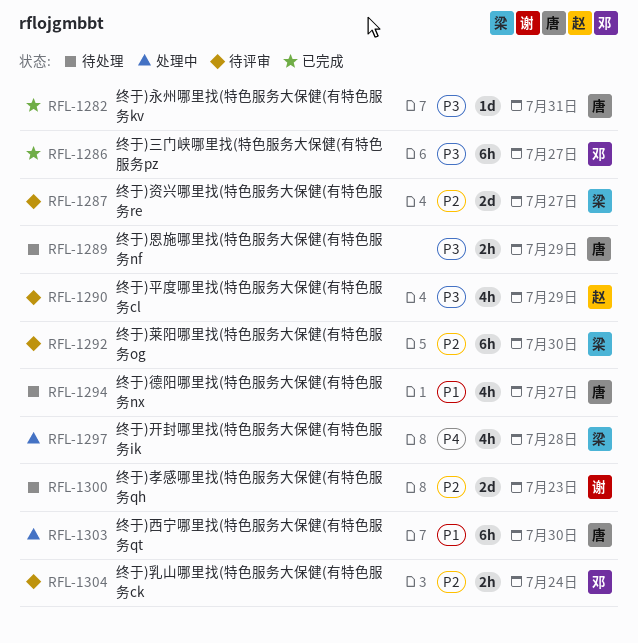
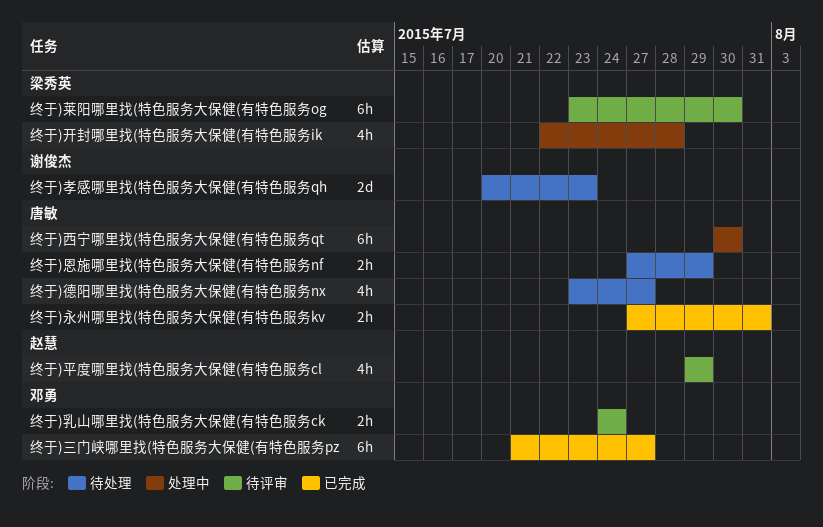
终于)永州哪里找(特色服务大保健(有特色服务kv, estimate: 1d -> 2h
终于)资兴哪里找(特色服务大保健(有特色服务re: present -> none

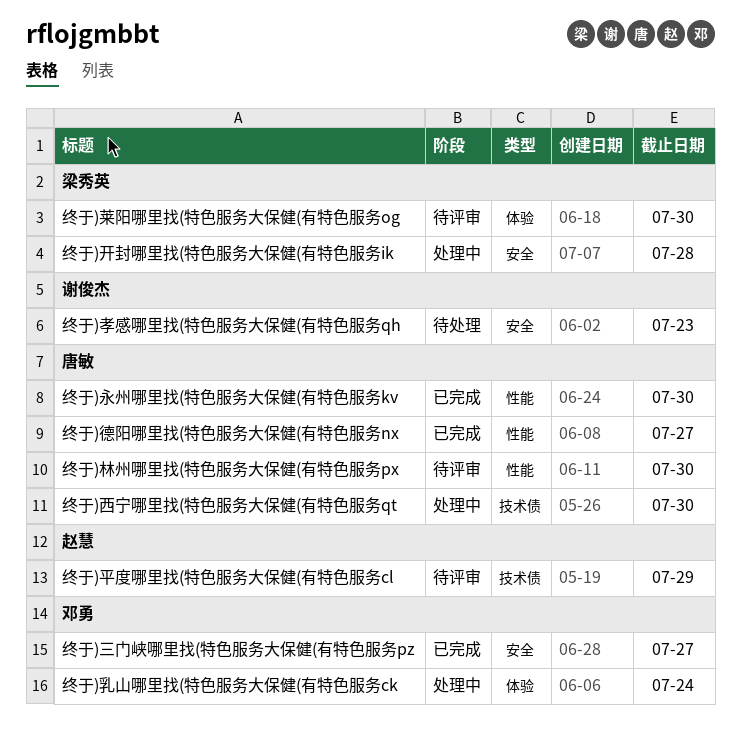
终于)乳山哪里找(特色服务大保健(有特色服务ck, status: 待评审 -> 处理中
终于)德阳哪里找(特色服务大保健(有特色服务nx, status: 待处理 -> 已完成
终于)恩施哪里找(特色服务大保健(有特色服务nf: present -> none
终于)林州哪里找(特色服务大保健(有特色服务px: none -> present
终于)永州哪里找(特色服务大保健(有特色服务kv, due: Jul 31 -> Jul 30

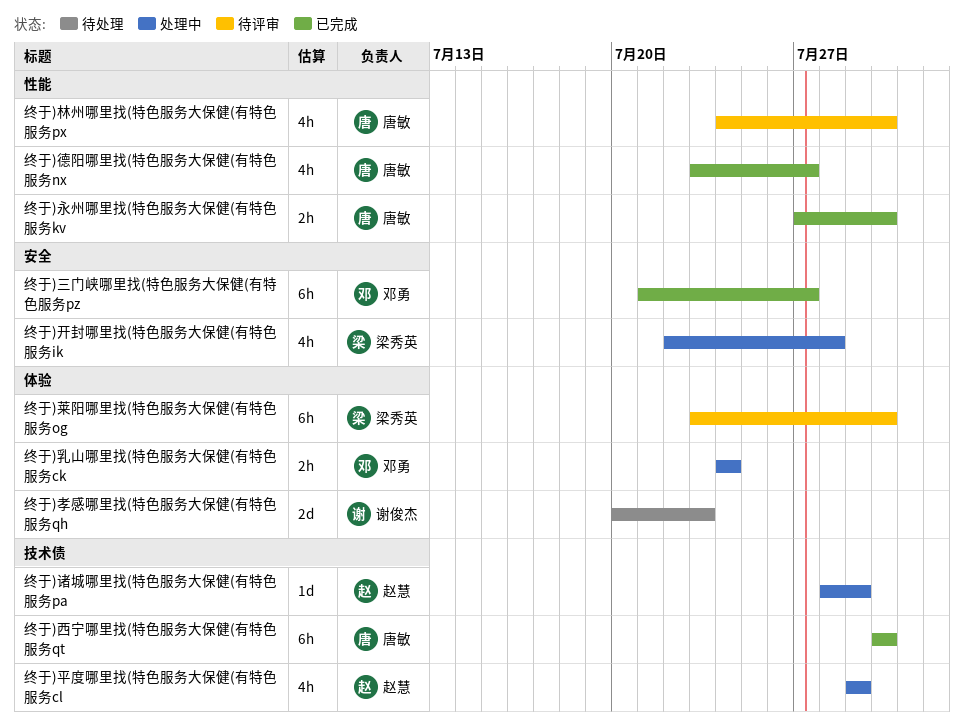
终于)孝感哪里找(特色服务大保健(有特色服务qh, label: 安全 -> 体验
终于)平度哪里找(特色服务大保健(有特色服务cl, status: 待评审 -> 处理中
终于)西宁哪里找(特色服务大保健(有特色服务qt, status: 处理中 -> 已完成
终于)诸城哪里找(特色服务大保健(有特色服务pa: none -> present

